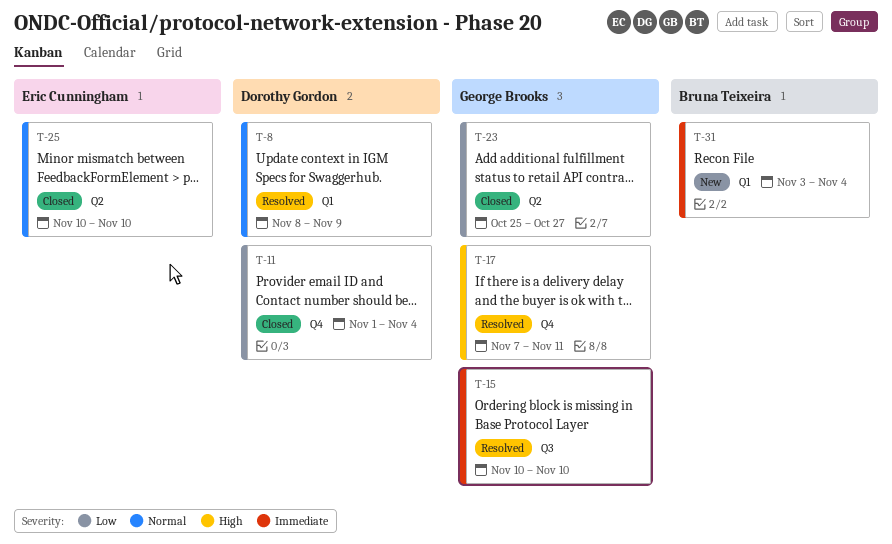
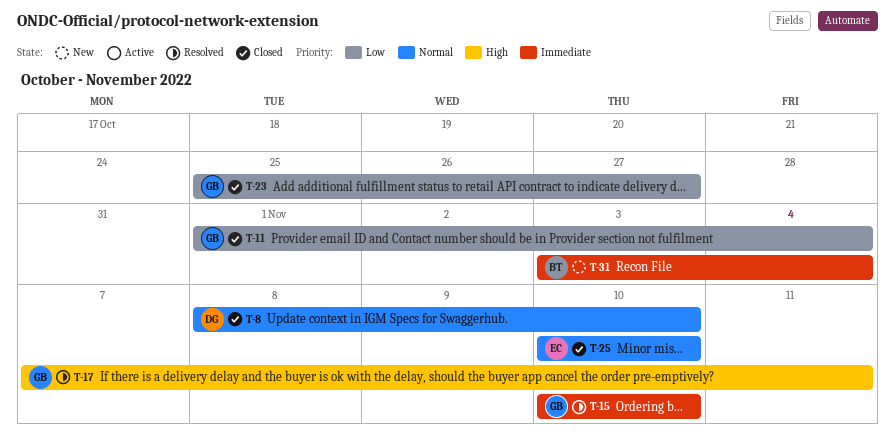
T-8, status: Resolved -> Closed
T-8, due: Nov 9 -> Nov 10
T-11, owner: Dorothy Gordon -> George Brooks

